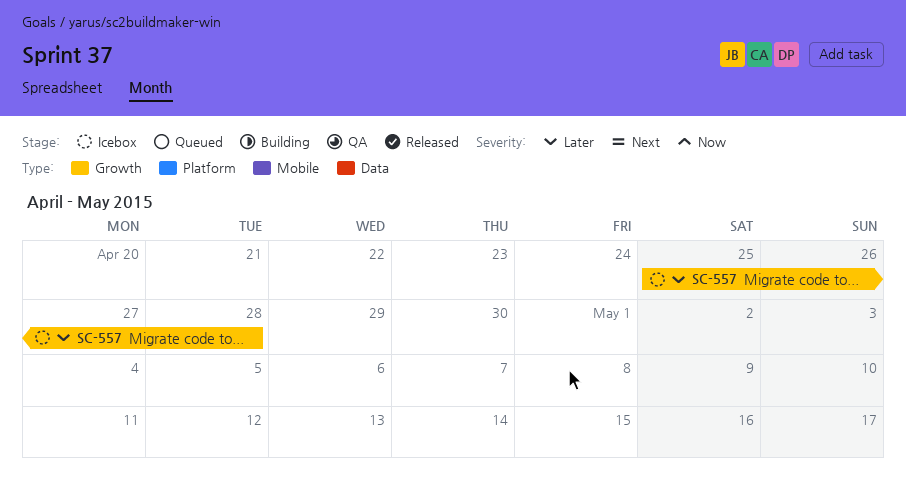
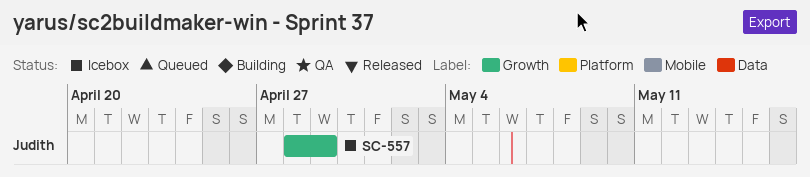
SC-557, start: Apr 25 -> Apr 28
SC-557, due: Apr 28 -> Apr 29

